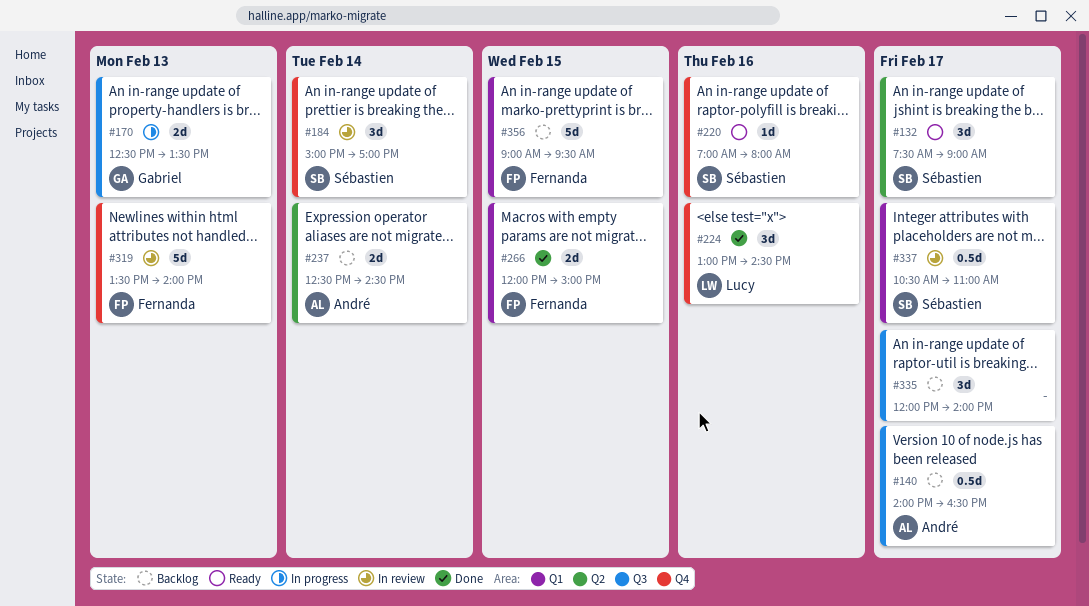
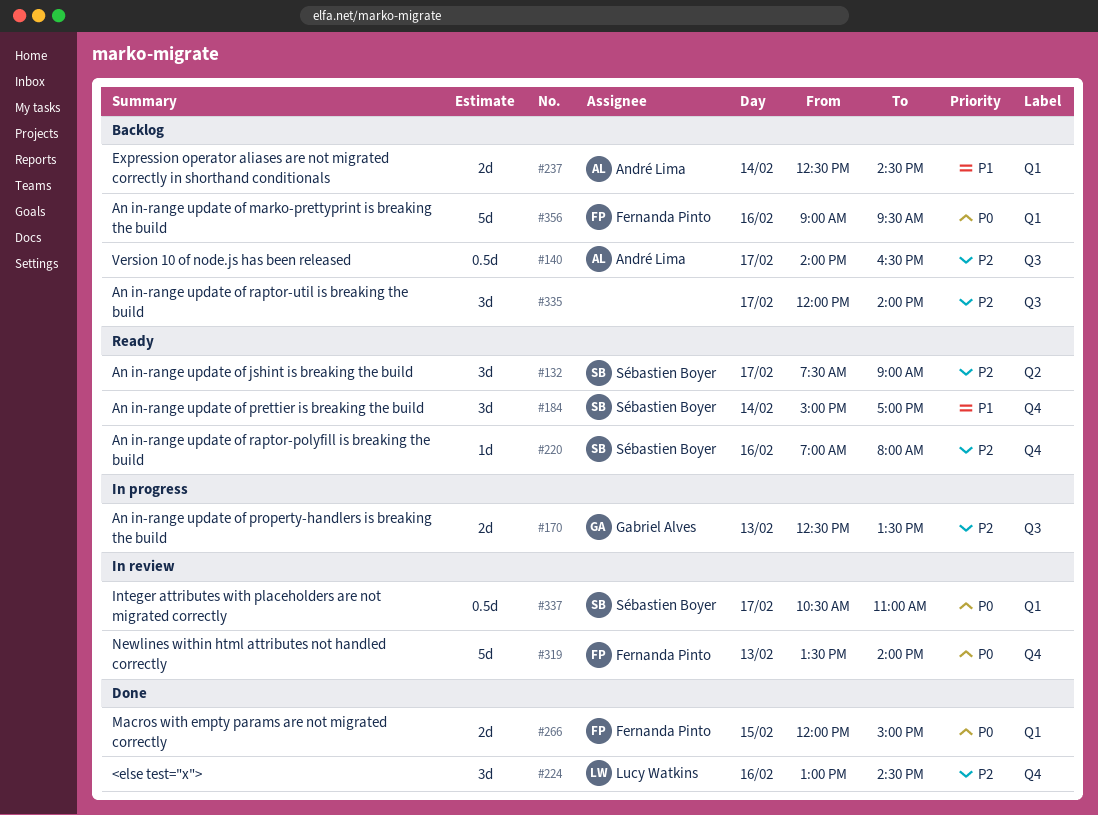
#184, status: In review -> Ready
#237, label: Q2 -> Q1
#356, day: Feb 15 -> Feb 16

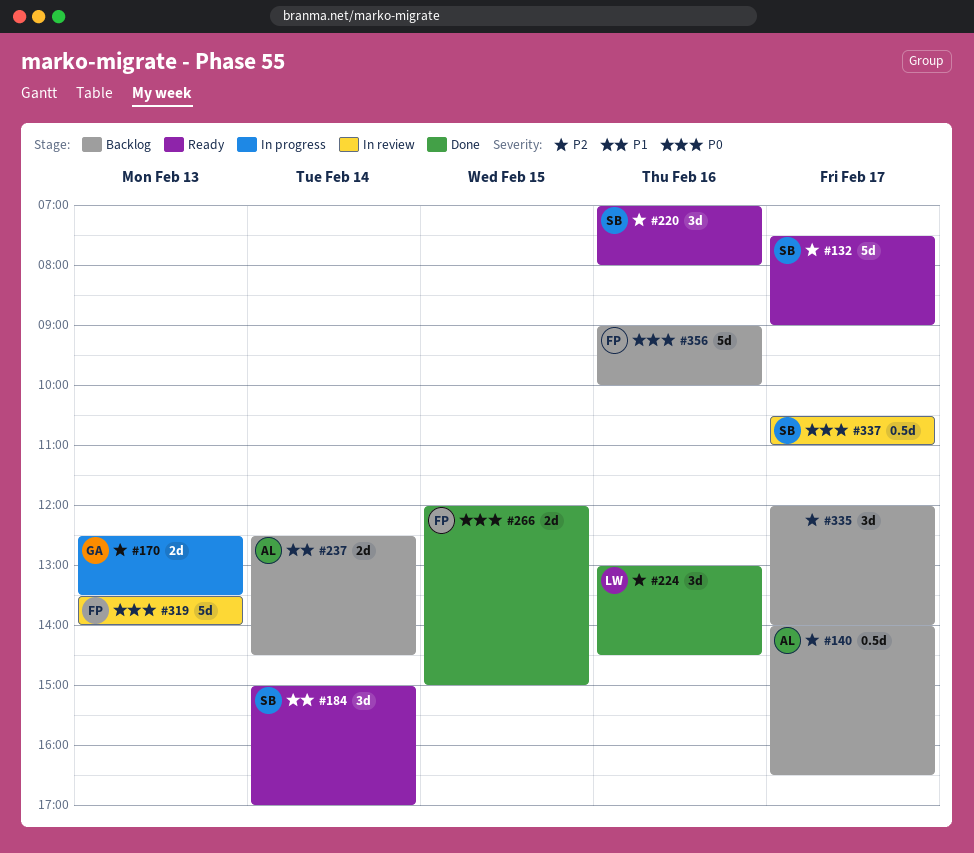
#132, estimate: 3d -> 5d
#220, estimate: 1d -> 3d
#356, ends: 09:30 -> 10:00

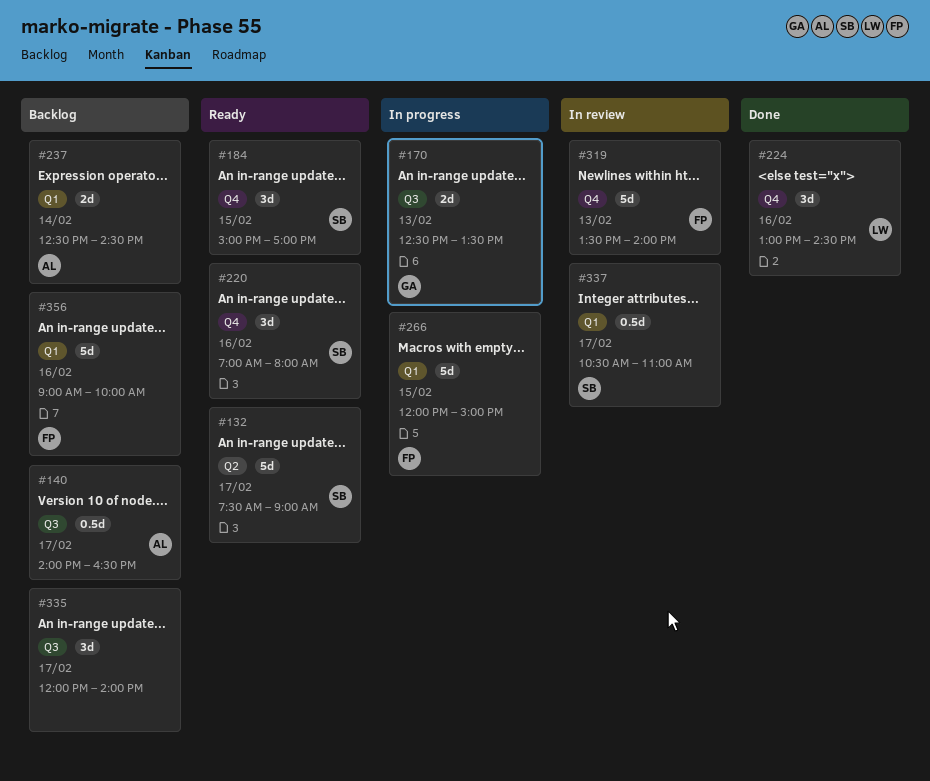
#184, day: Feb 14 -> Feb 15
#266, status: Done -> In progress
#266, estimate: 2d -> 5d

